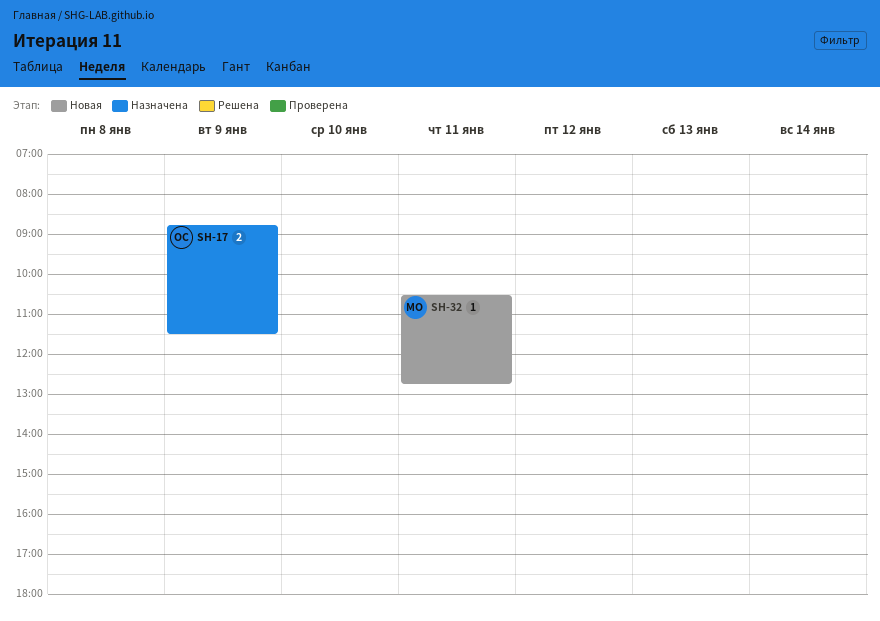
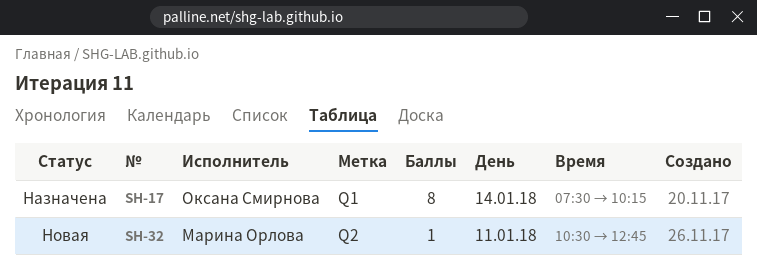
SH-17, estimate: 2 -> 8
SH-17, day: Jan 9 -> Jan 14
SH-17, begins: 08:45 -> 07:30
SH-17, ends: 11:30 -> 10:15

